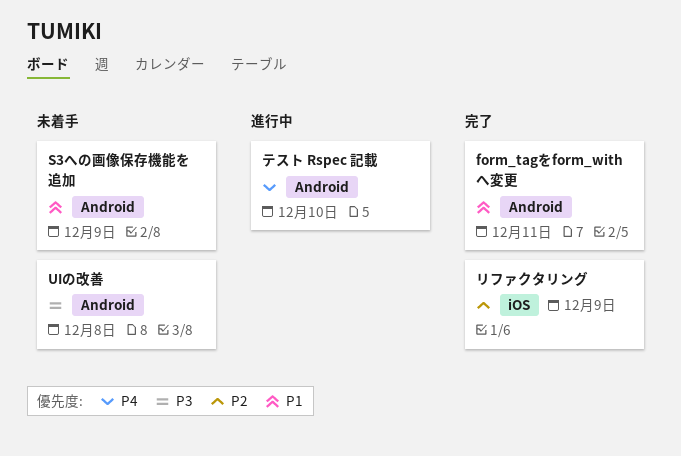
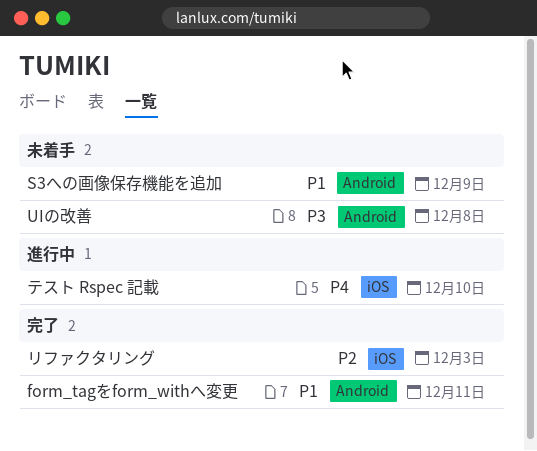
テスト Rspec 記載, label: Android -> iOS
リファクタリング, due: Dec 9 -> Dec 3

